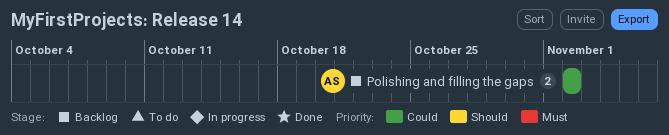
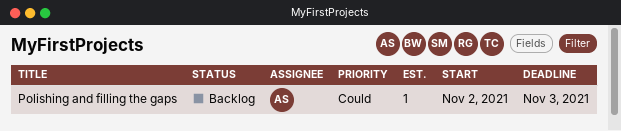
Polishing and filling the gaps, estimate: 2 -> 1
Polishing and filling the gaps, due: Nov 2 -> Nov 3

